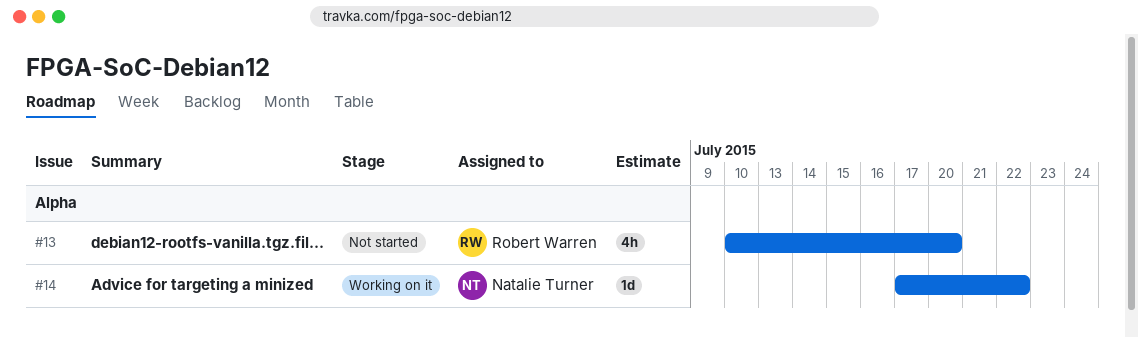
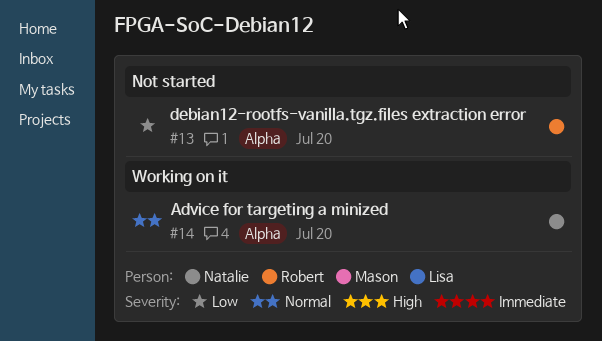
#14, due: Jul 22 -> Jul 20

